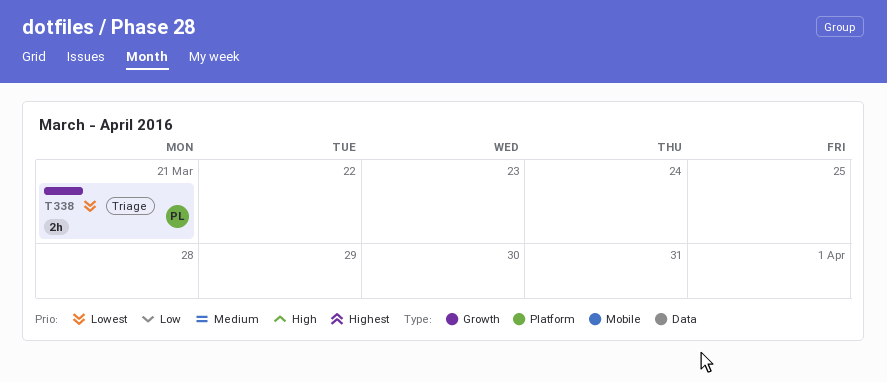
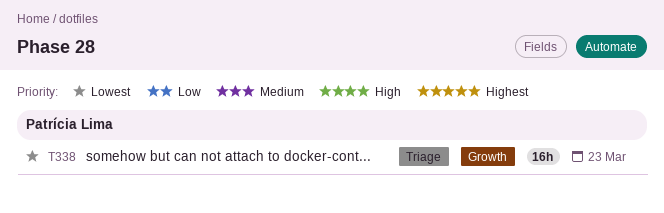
T338, estimate: 2h -> 16h
T338, due: Mar 21 -> Mar 23

